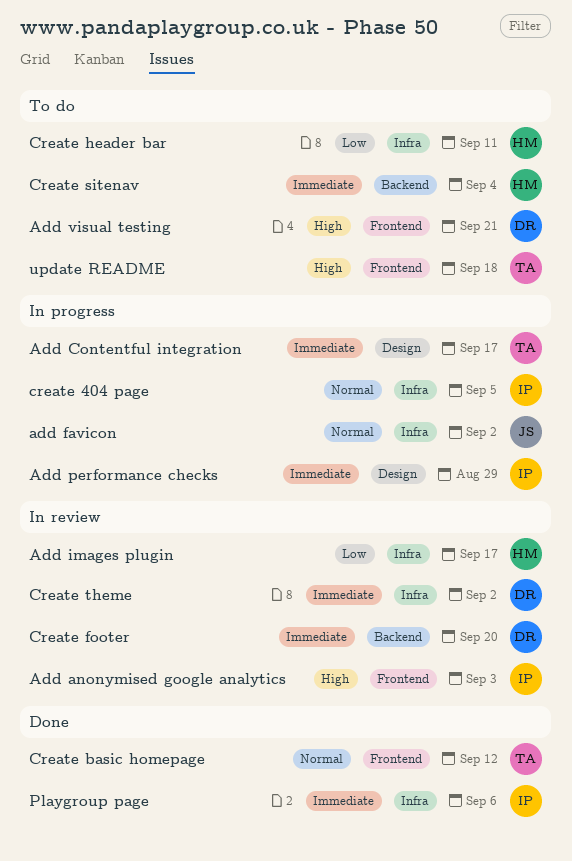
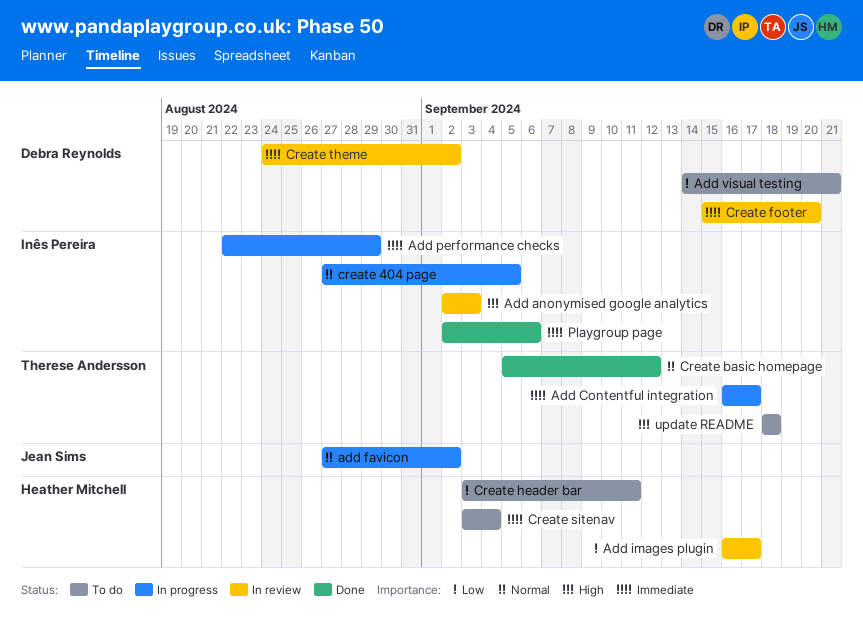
Add visual testing, priority: High -> Low

